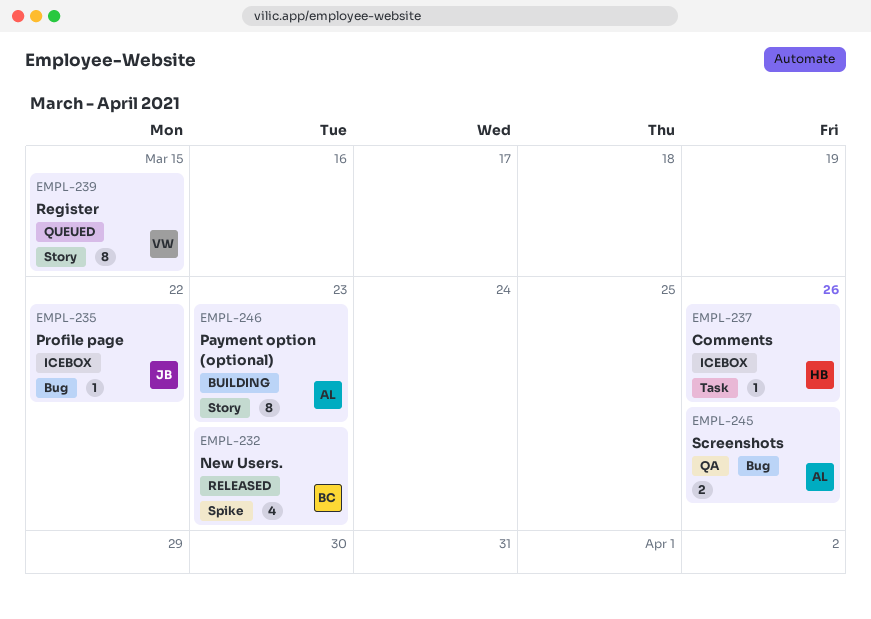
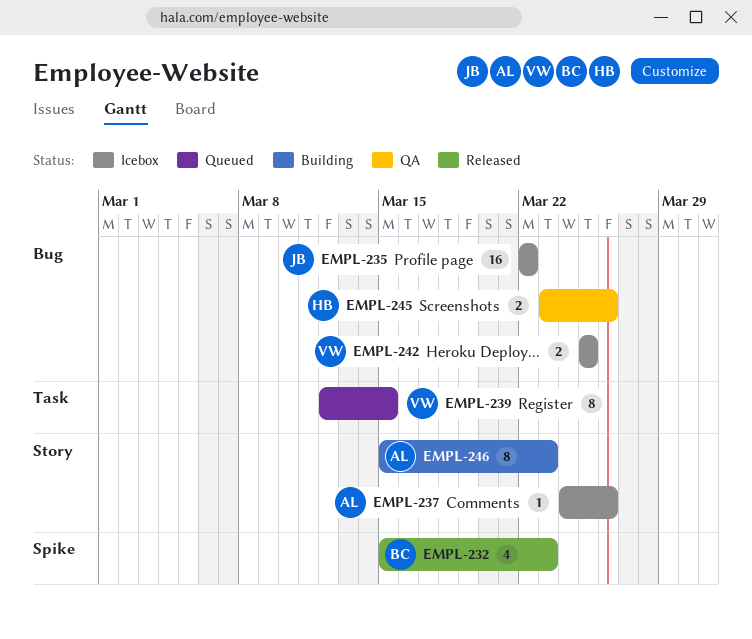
EMPL-235, estimate: 1 -> 16
EMPL-237, owner: HB -> AL
EMPL-237, label: Task -> Story
EMPL-239, label: Story -> Task
EMPL-242: none -> present
EMPL-245, owner: AL -> HB

